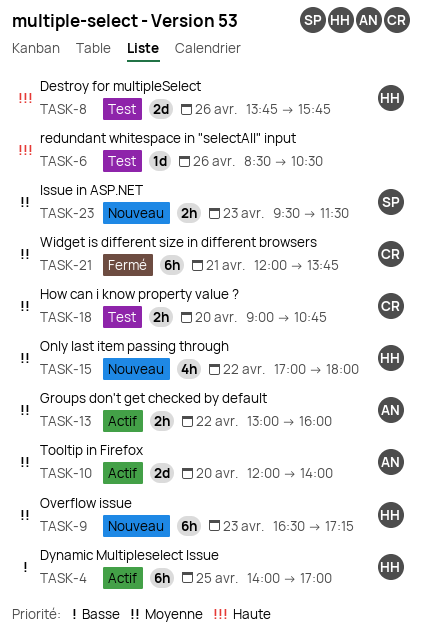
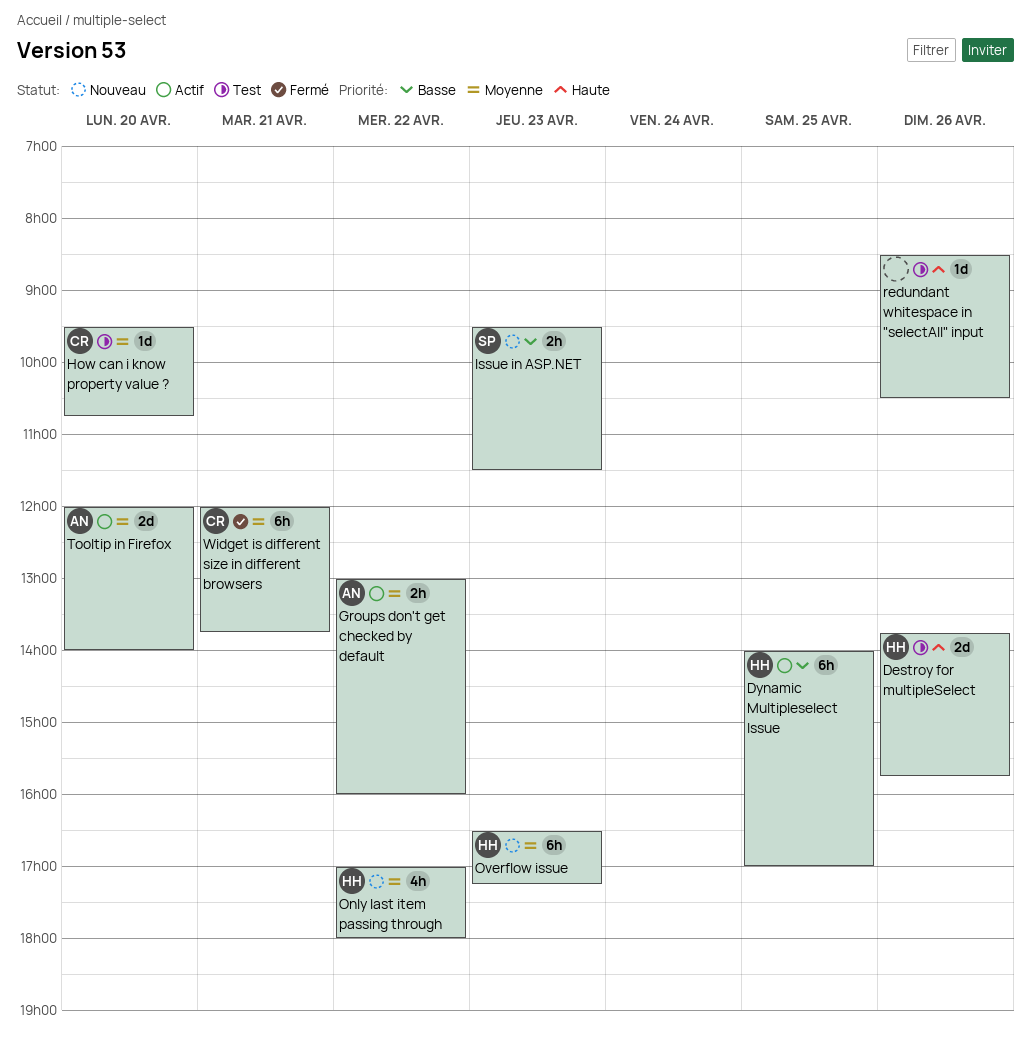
How can i know property value ?, estimate: 2h -> 1d
How can i know property value ?, begins: 09:00 -> 09:30
Issue in ASP.NET, priority: Moyenne -> Basse

